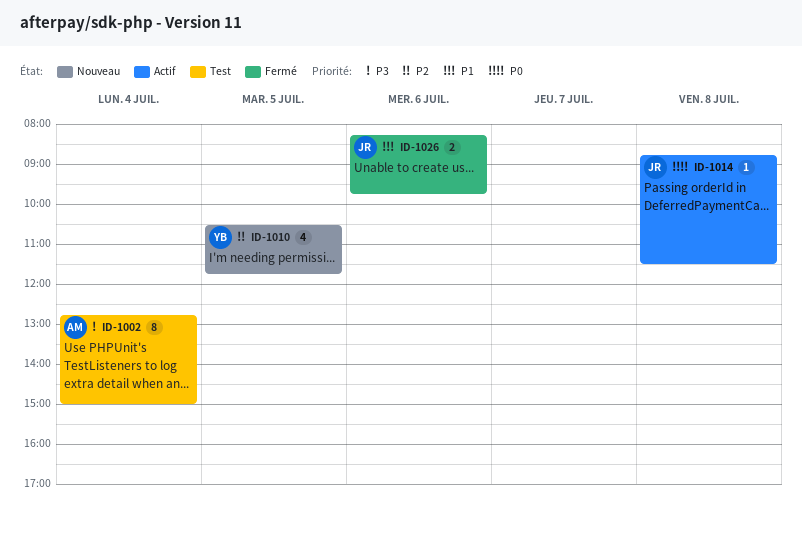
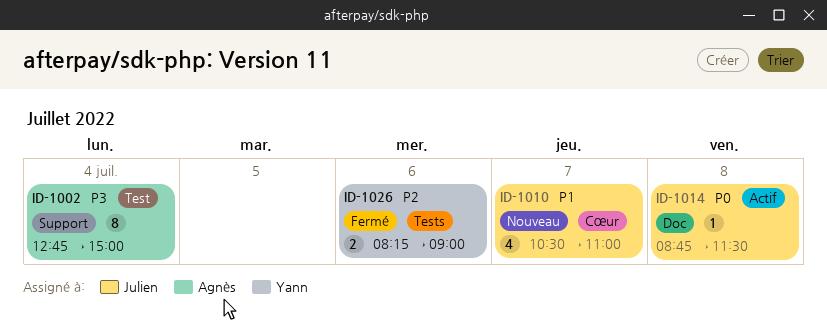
ID-1010, owner: Yann -> Julien
ID-1010, priority: P2 -> P1
ID-1010, day: Jul 5 -> Jul 7
ID-1010, ends: 11:45 -> 11:00
ID-1026, owner: Julien -> Yann
ID-1026, priority: P1 -> P2
ID-1026, ends: 09:45 -> 09:00

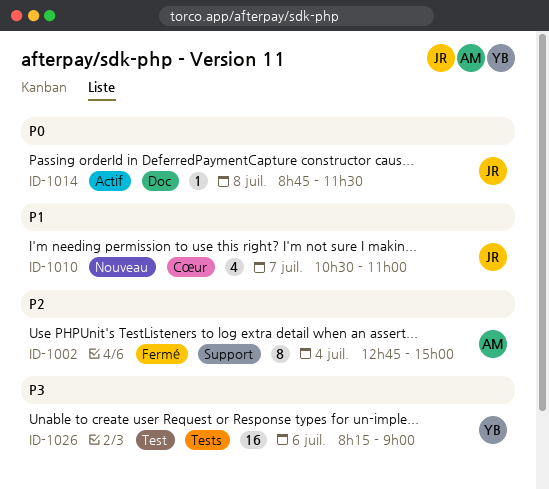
ID-1002, status: Test -> Fermé
ID-1002, priority: P3 -> P2
ID-1026, status: Fermé -> Test
ID-1026, priority: P2 -> P3
ID-1026, estimate: 2 -> 16

